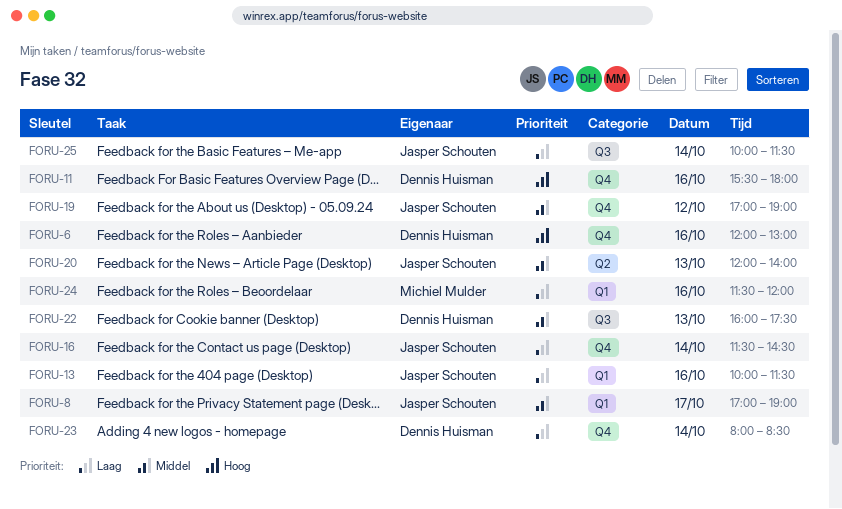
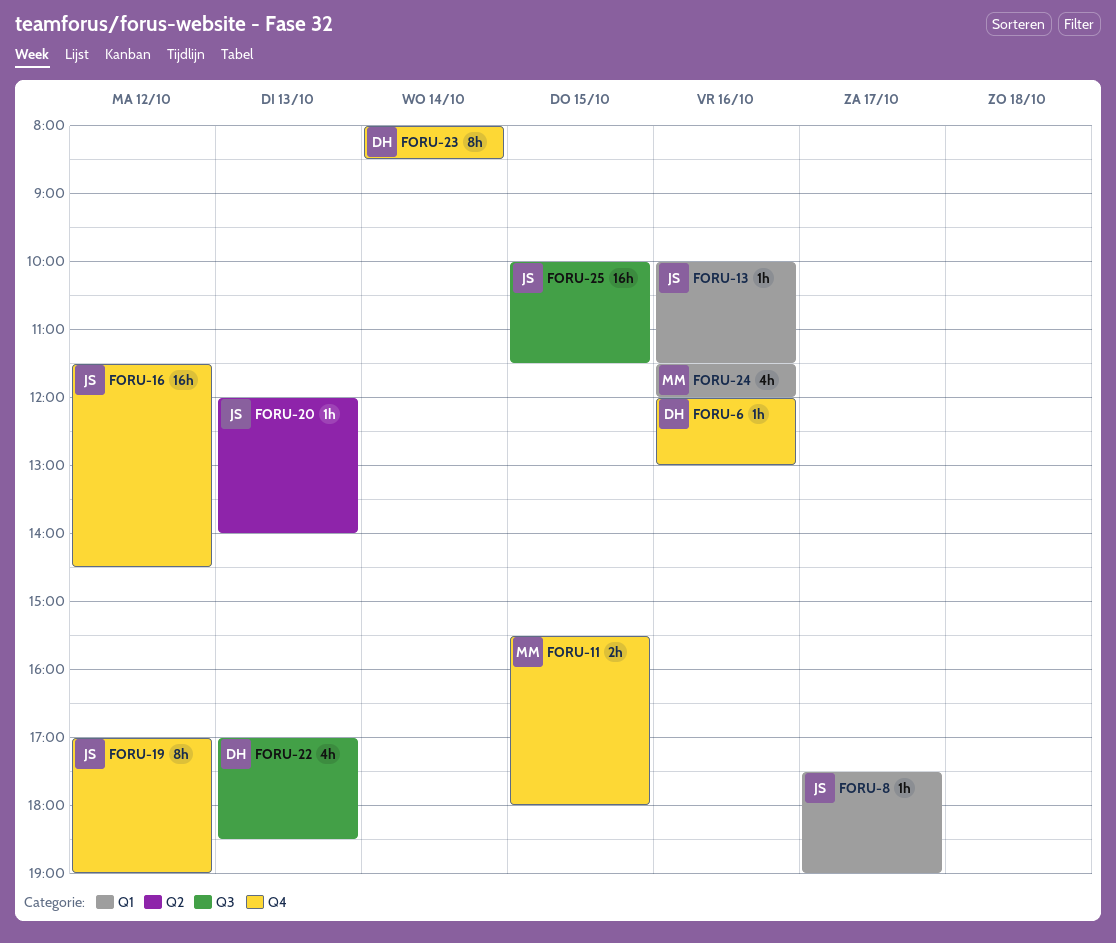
FORU-8, begins: 17:00 -> 17:30
FORU-11, owner: Dennis Huisman -> Michiel Mulder
FORU-11, day: Oct 16 -> Oct 15
FORU-16, day: Oct 14 -> Oct 12
FORU-22, begins: 16:00 -> 17:00
FORU-22, ends: 17:30 -> 18:30
FORU-25, day: Oct 14 -> Oct 15

